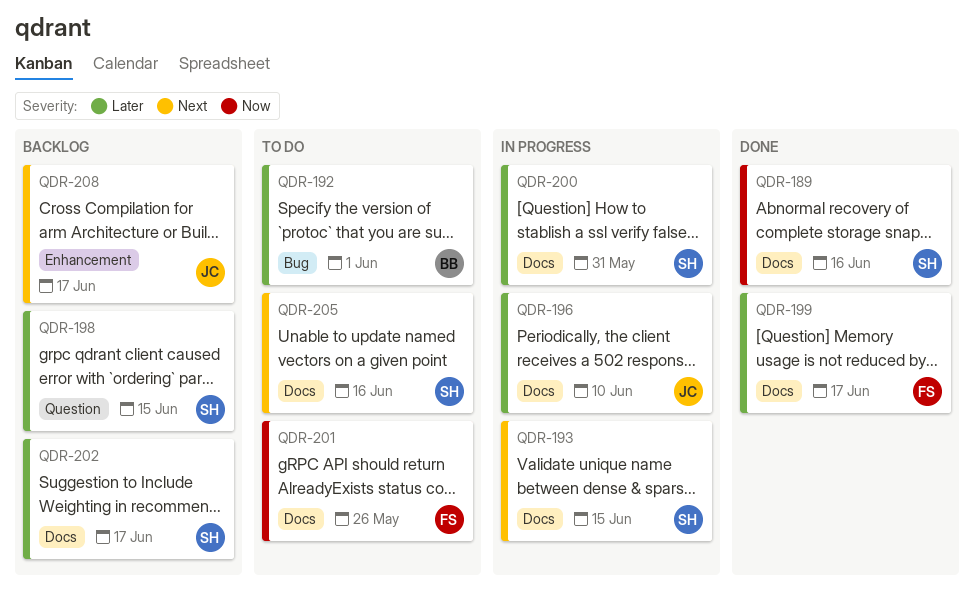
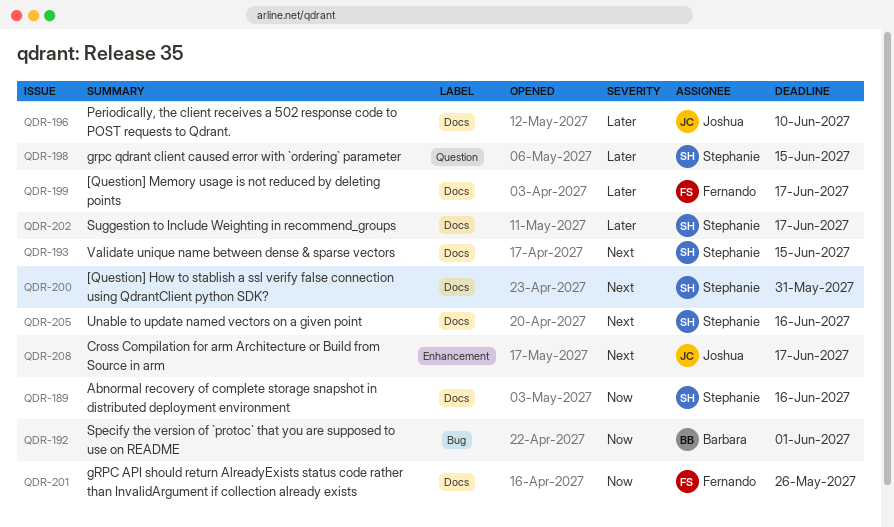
QDR-192, priority: Later -> Now
QDR-200, priority: Later -> Next

